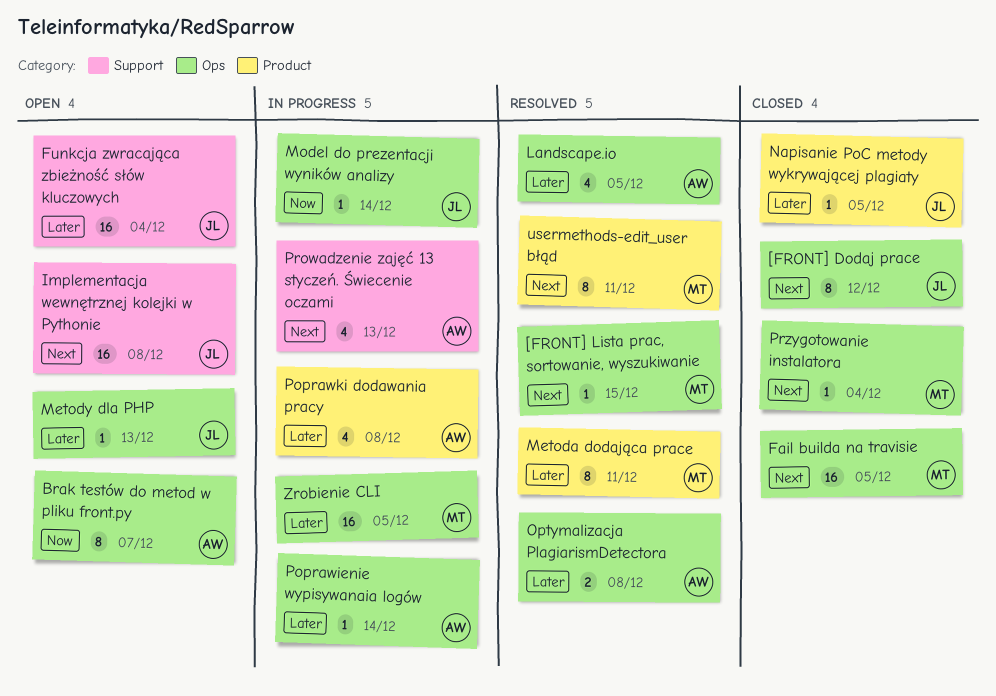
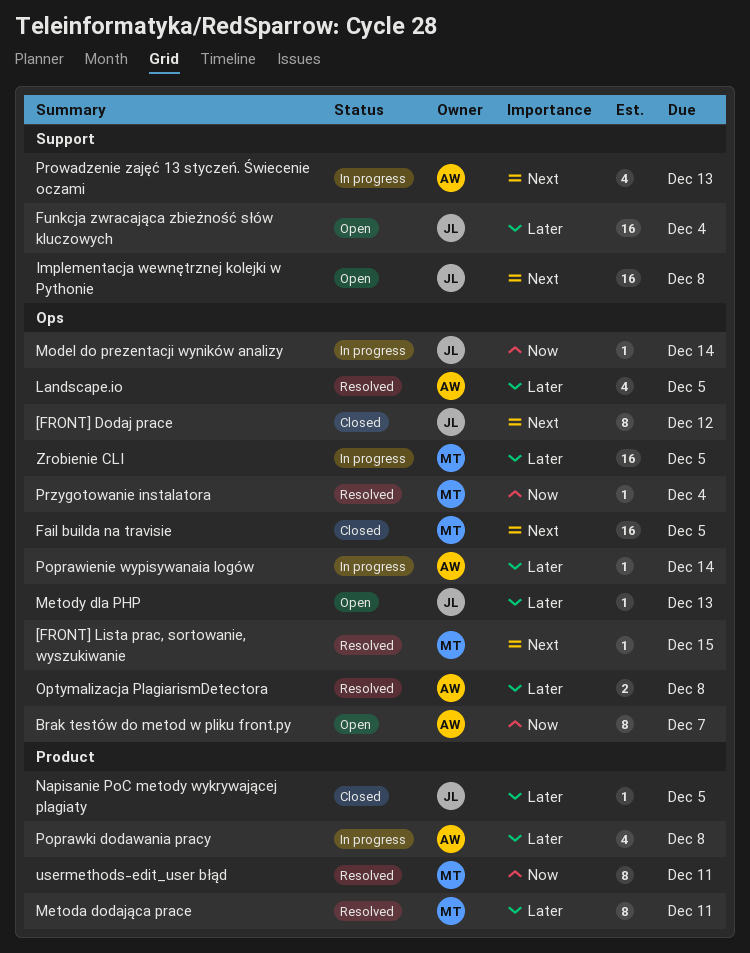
Przygotowanie instalatora, status: Closed -> Resolved
Przygotowanie instalatora, priority: Next -> Now
usermethods-edit_user błąd, priority: Next -> Now

